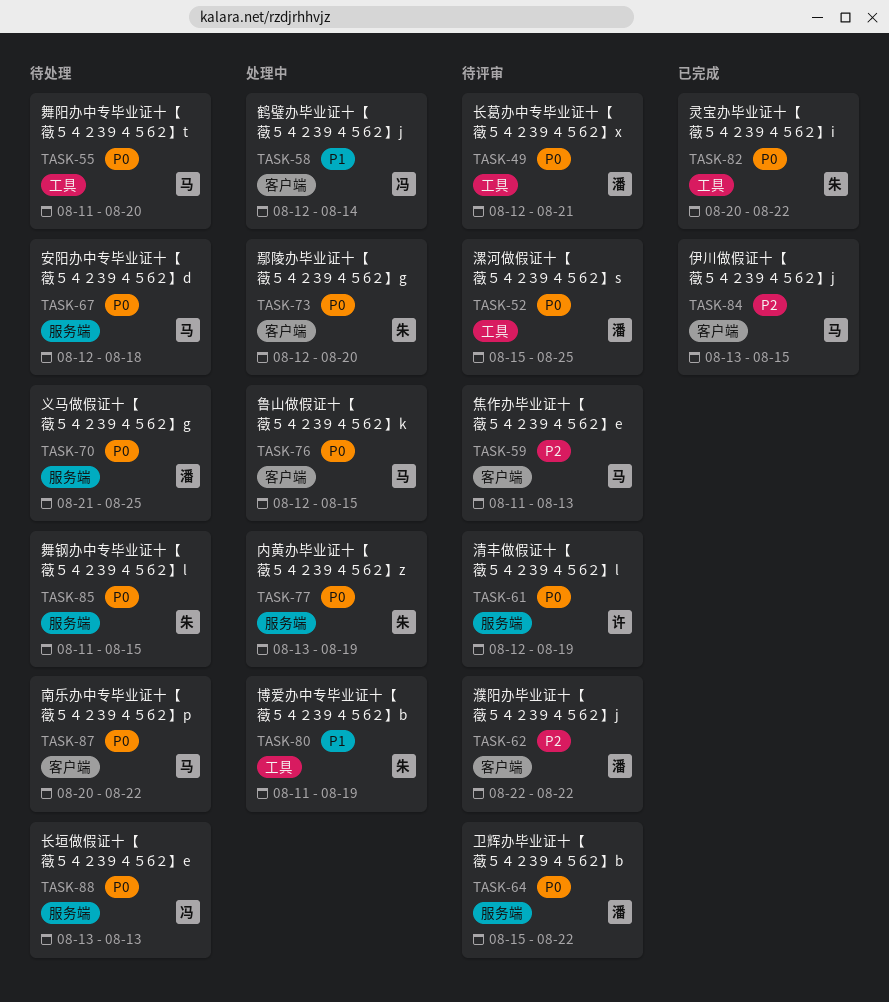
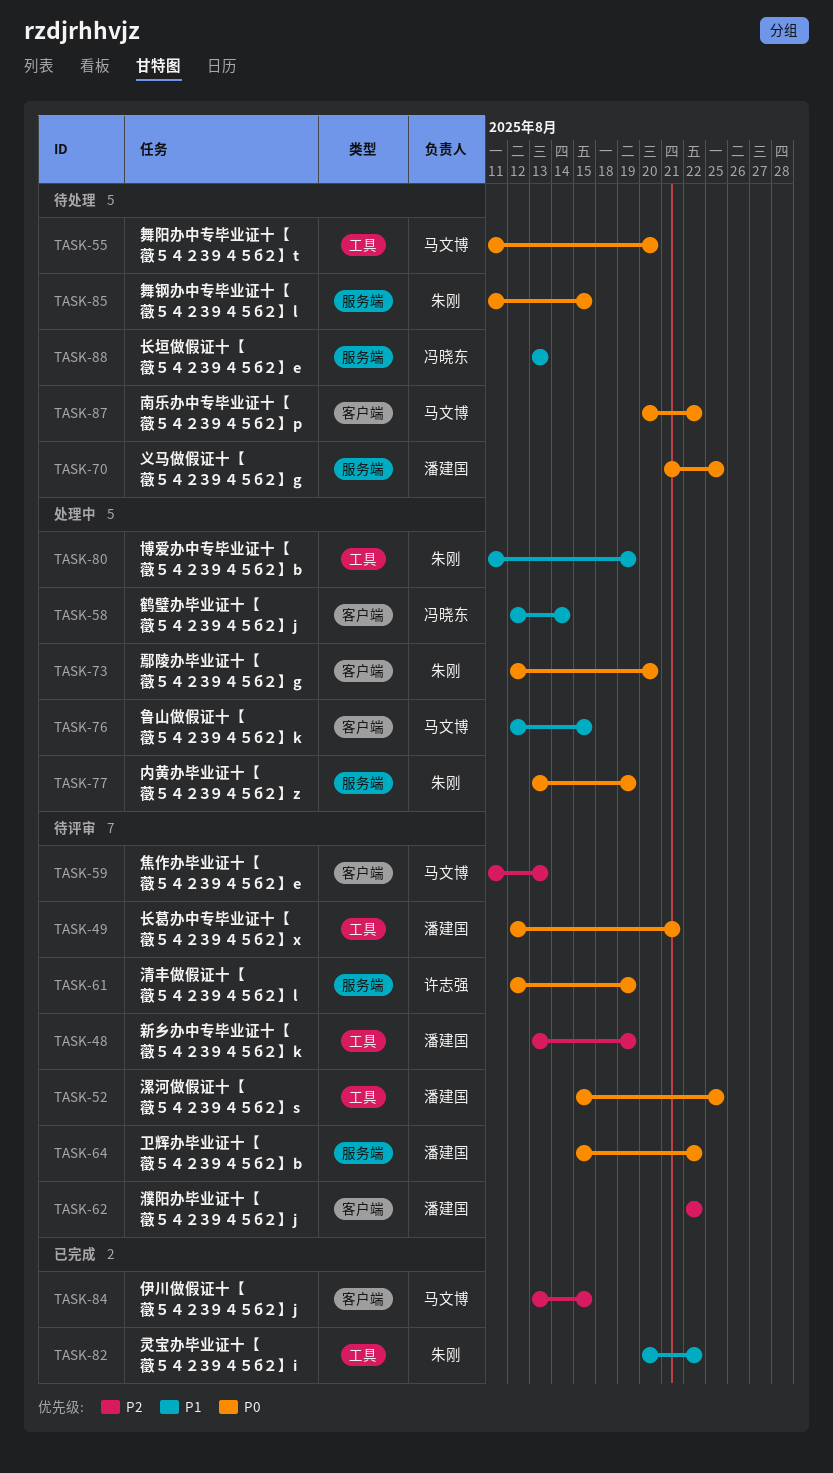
TASK-48: none -> present
TASK-67: present -> none
TASK-76, priority: P0 -> P1
TASK-82, priority: P0 -> P1
TASK-88, priority: P0 -> P1

